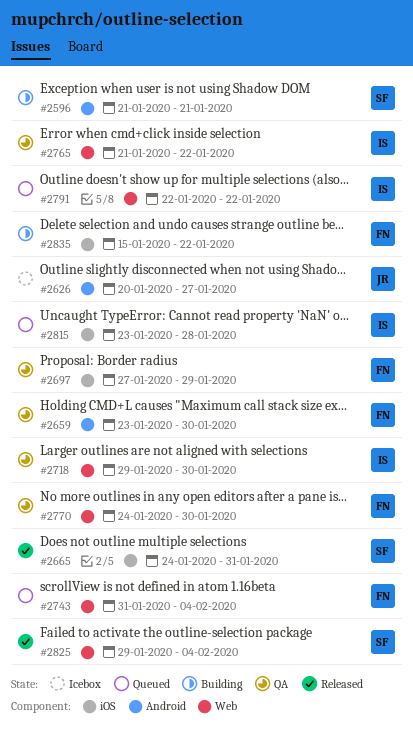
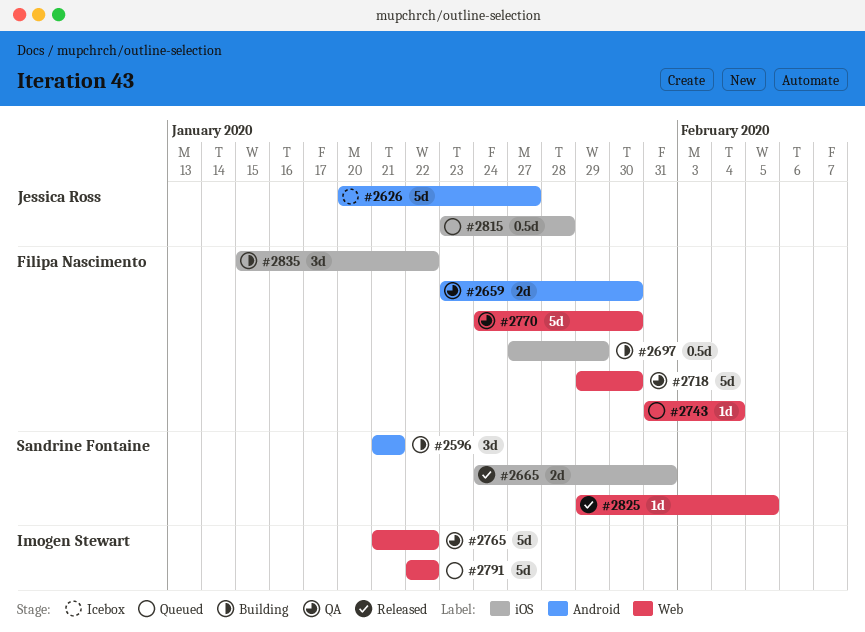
#2697, status: QA -> Building
#2718, owner: Imogen Stewart -> Filipa Nascimento
#2815, owner: Imogen Stewart -> Jessica Ross
#2825, due: Feb 4 -> Feb 5

